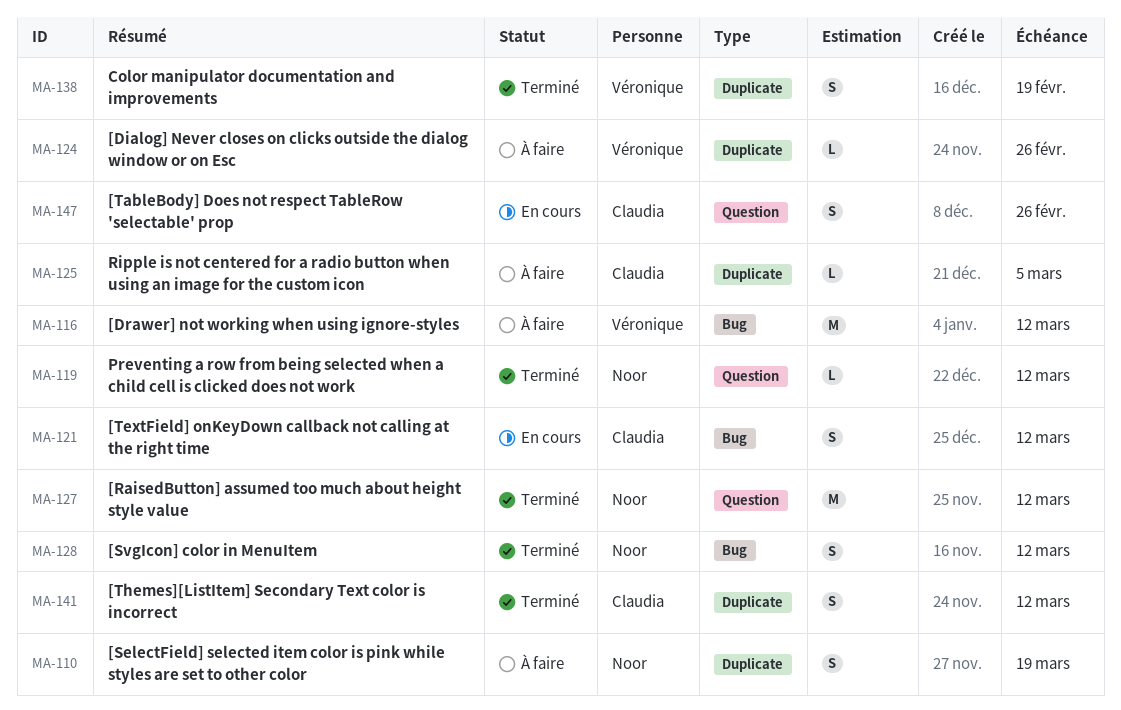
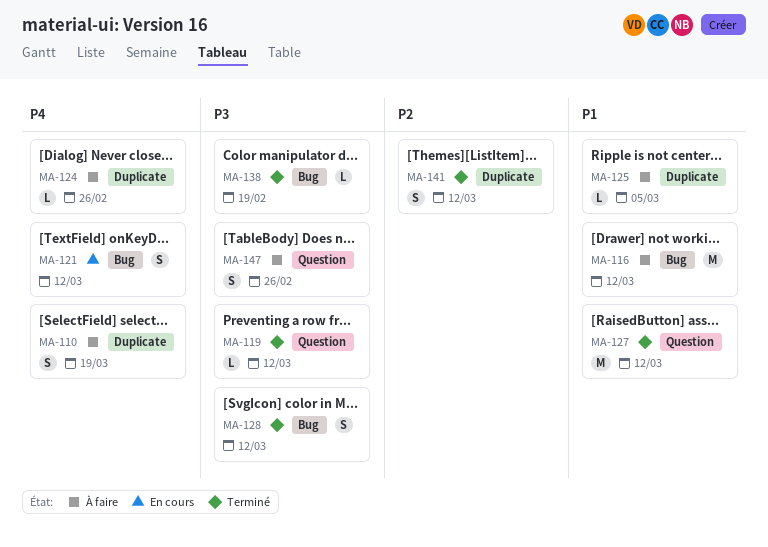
MA-138, label: Duplicate -> Bug
MA-138, estimate: S -> L
MA-147, status: En cours -> À faire

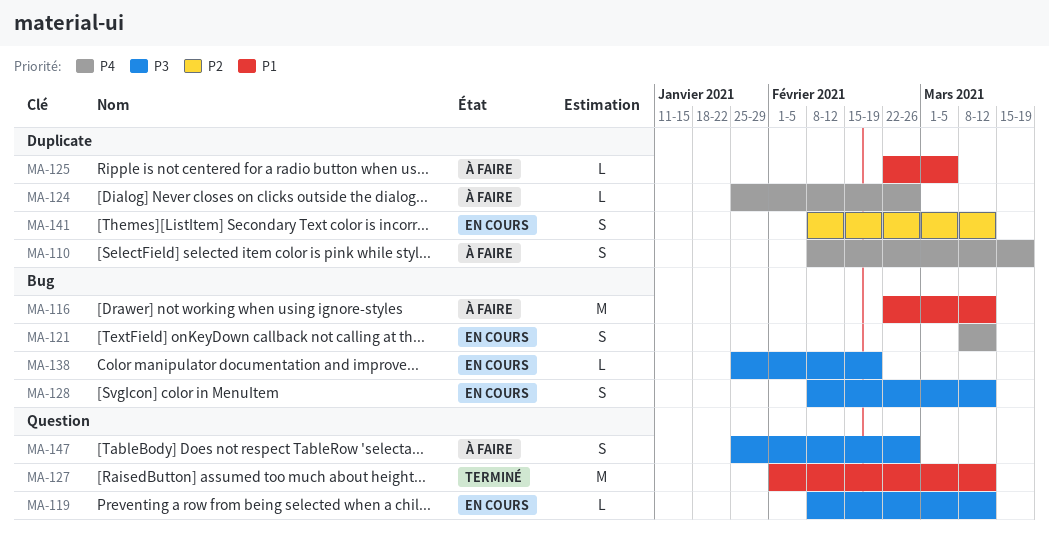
MA-119, status: Terminé -> En cours
MA-128, status: Terminé -> En cours
MA-138, status: Terminé -> En cours
MA-141, status: Terminé -> En cours

